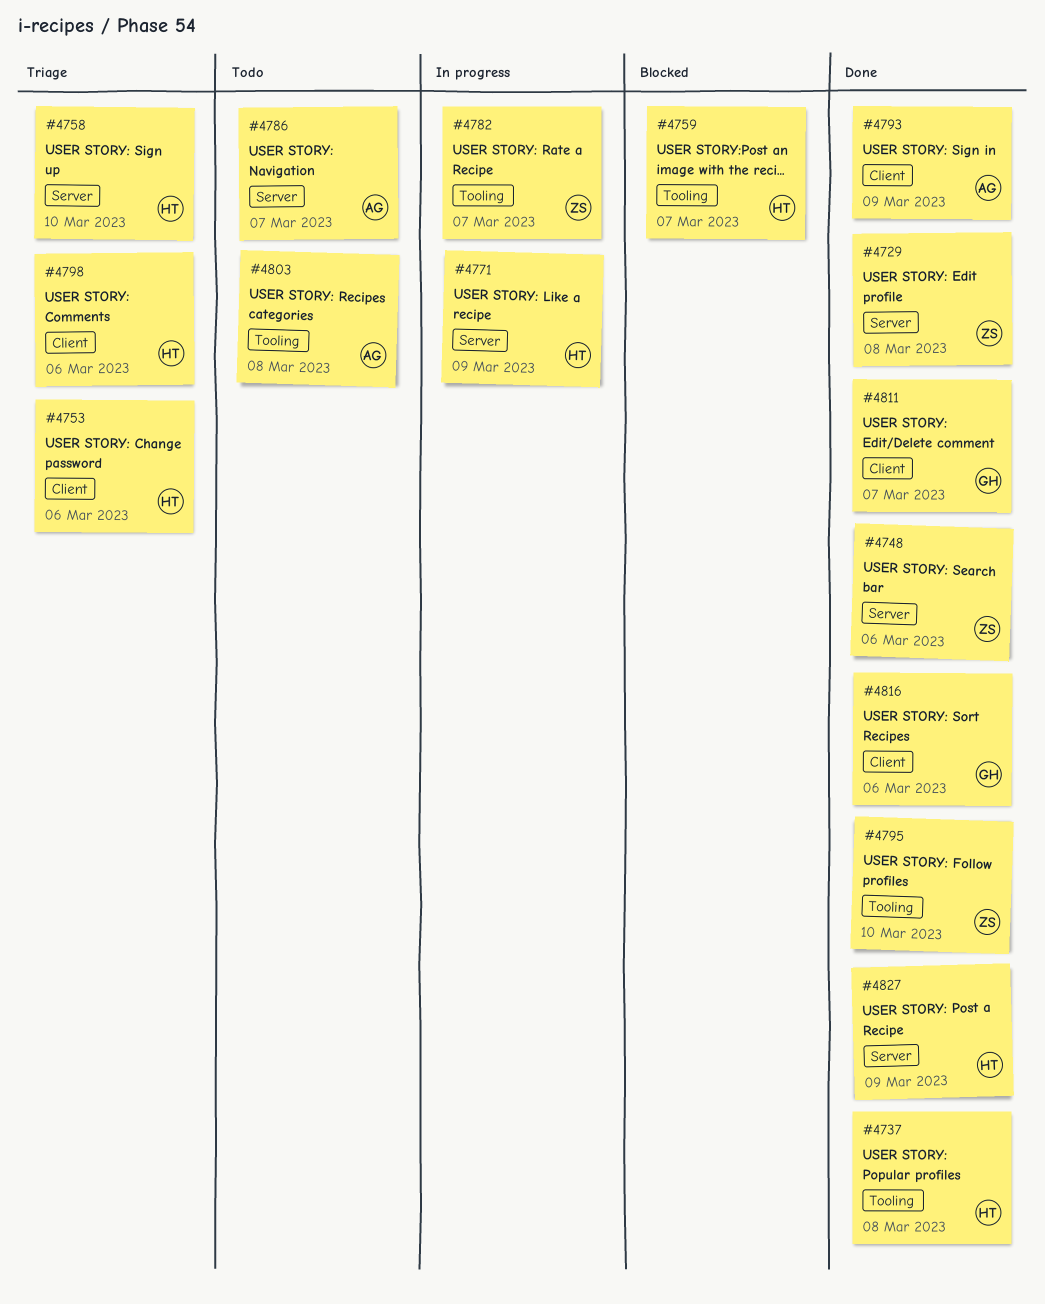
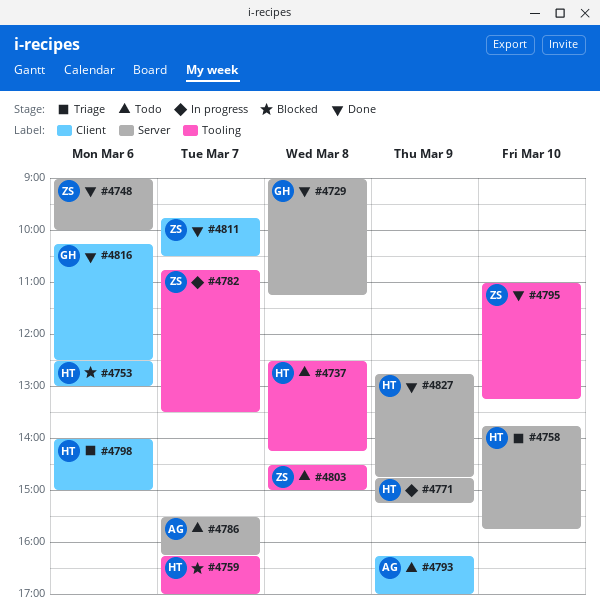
#4729, owner: ZS -> GH
#4737, status: Done -> Todo
#4753, status: Triage -> Blocked
#4793, status: Done -> Todo
#4803, owner: AG -> ZS
#4811, owner: GH -> ZS

